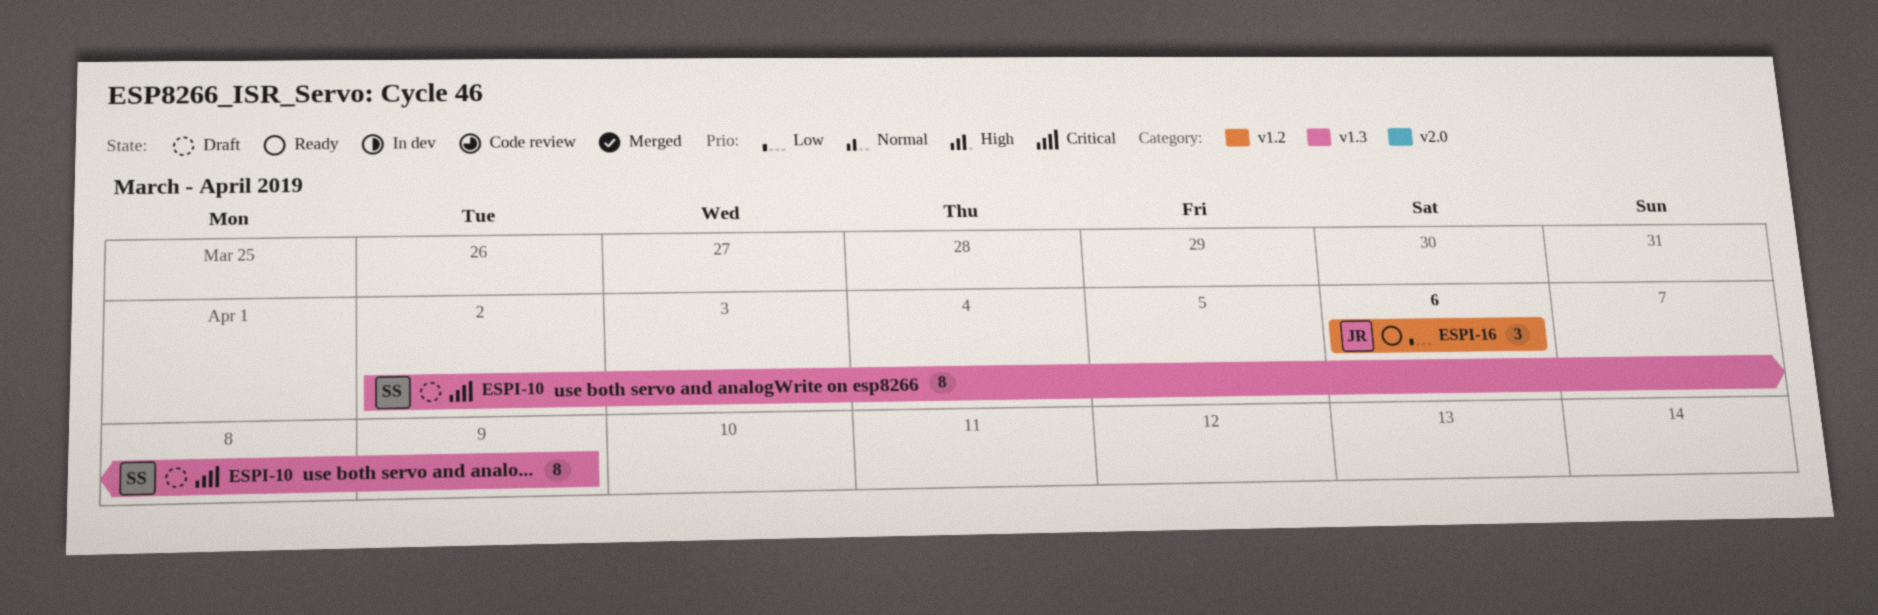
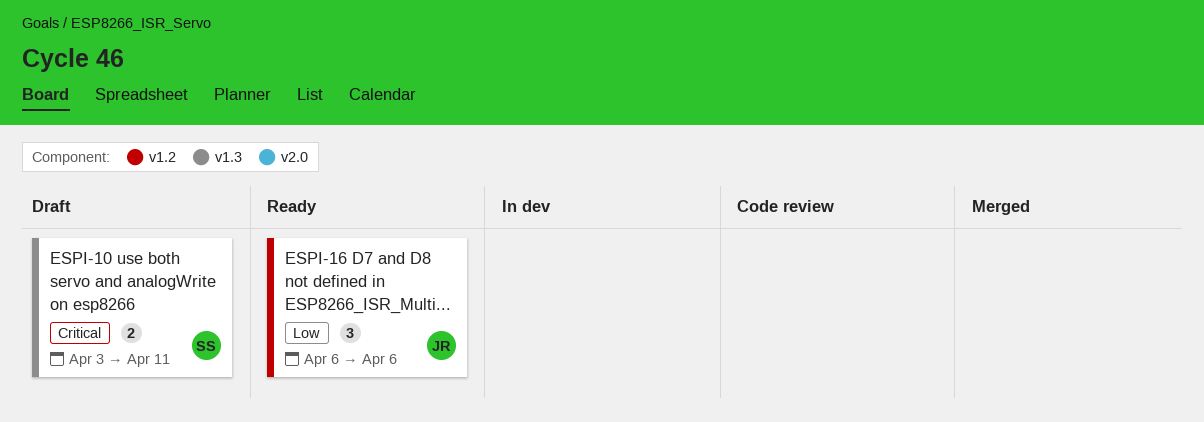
ESPI-10, estimate: 8 -> 2
ESPI-10, start: Apr 2 -> Apr 3
ESPI-10, due: Apr 9 -> Apr 11

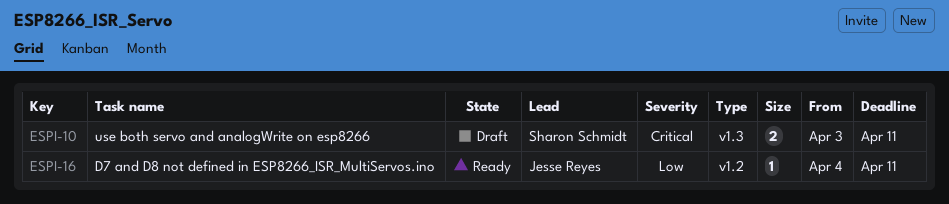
ESPI-16, estimate: 3 -> 1
ESPI-16, start: Apr 6 -> Apr 4
ESPI-16, due: Apr 6 -> Apr 11

